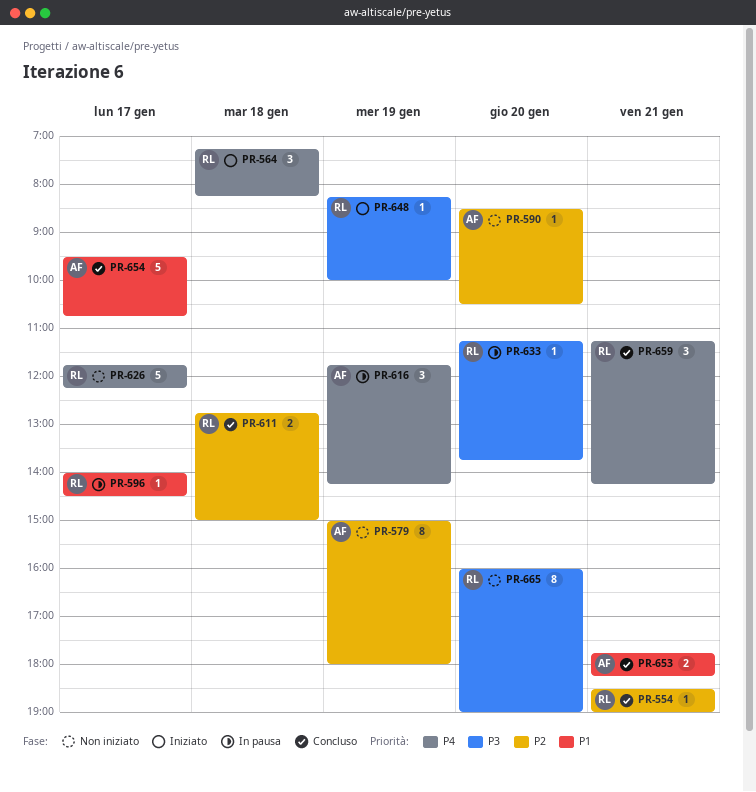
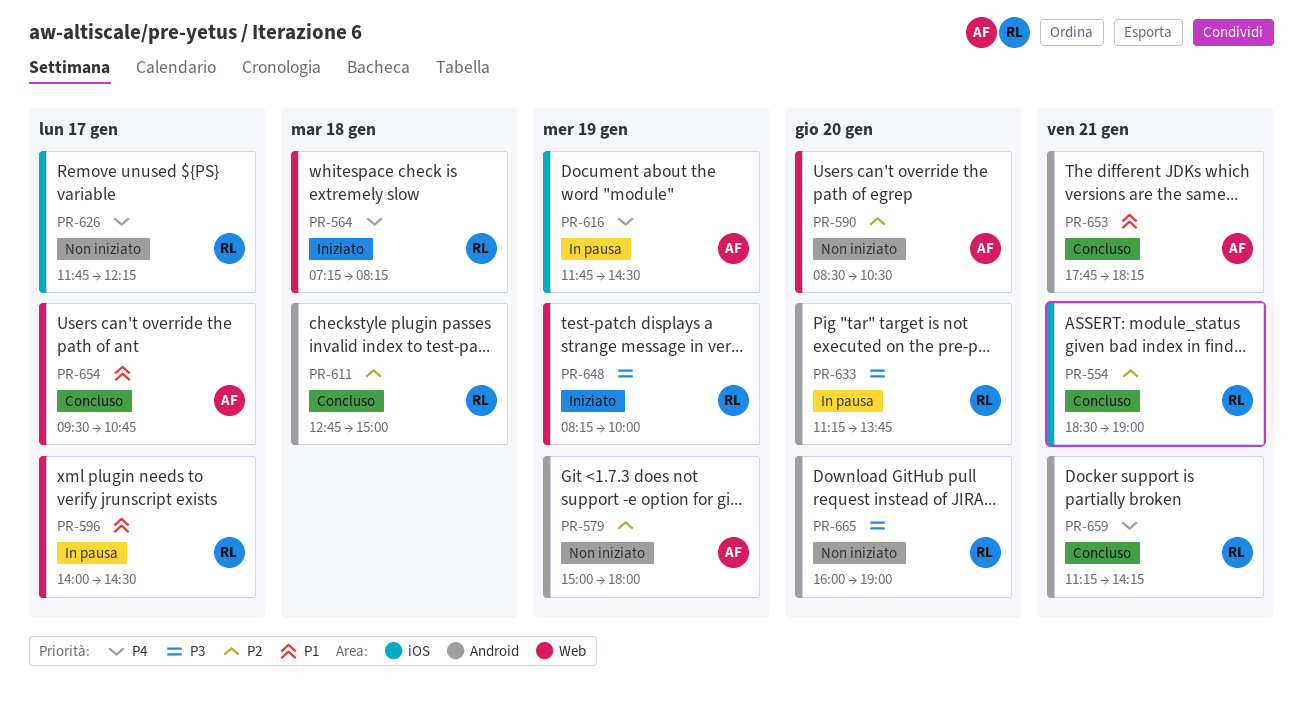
PR-616, ends: 14:15 -> 14:30

